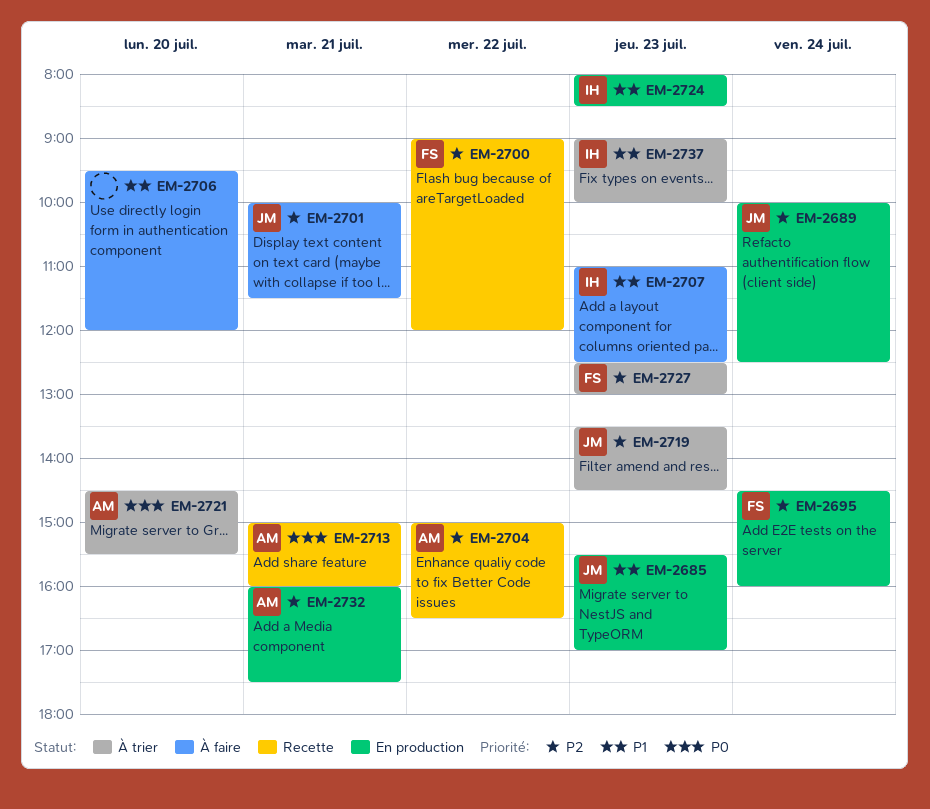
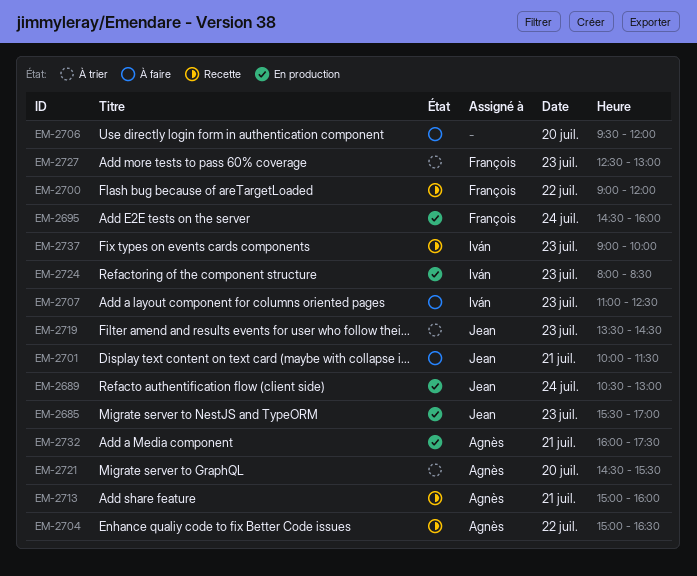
EM-2689, begins: 10:00 -> 10:30
EM-2689, ends: 12:30 -> 13:00
EM-2737, status: À trier -> Recette

